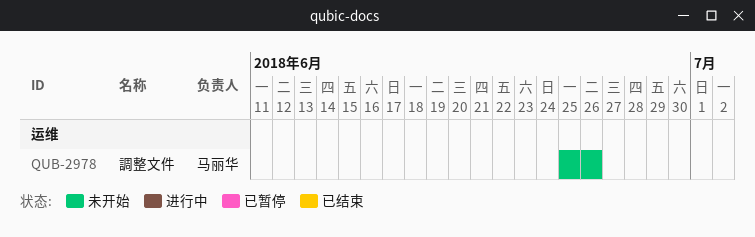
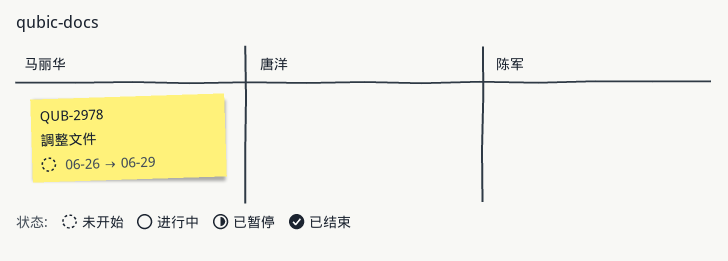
QUB-2978, start: Jun 25 -> Jun 26
QUB-2978, due: Jun 26 -> Jun 29

